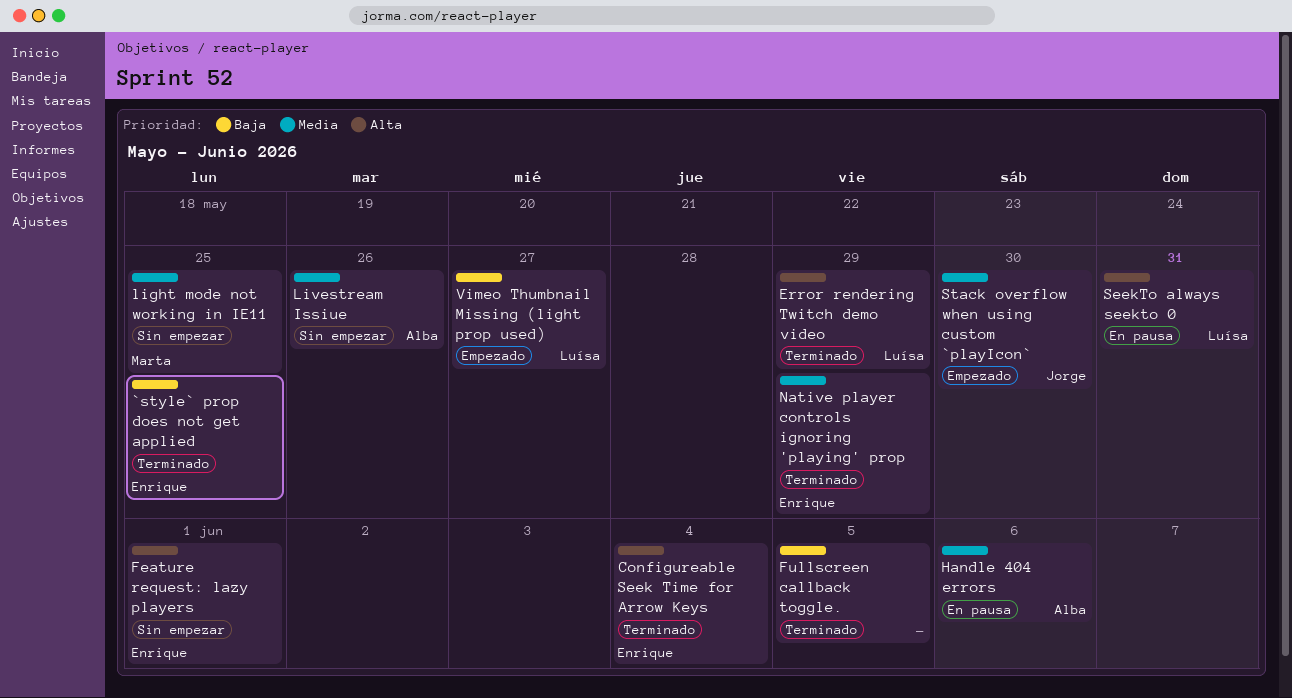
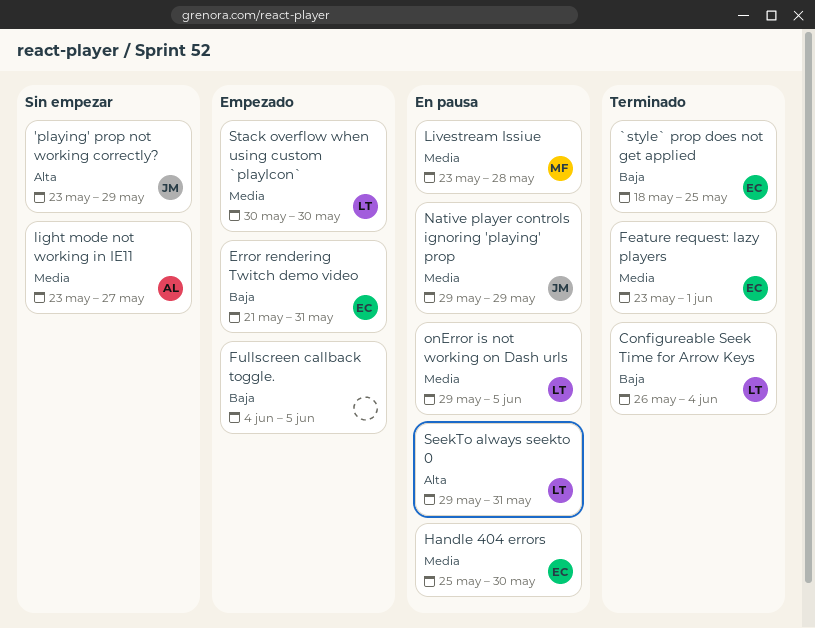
'playing' prop not working correctly?: none -> present
Configureable Seek Time for Arrow Keys, owner: Enrique -> Luísa
Configureable Seek Time for Arrow Keys, priority: Alta -> Baja
Error rendering Twitch demo video, status: Terminado -> Empezado
Error rendering Twitch demo video, owner: Luísa -> Enrique
Error rendering Twitch demo video, priority: Alta -> Baja
Error rendering Twitch demo video, due: May 29 -> May 31
Feature request: lazy players, status: Sin empezar -> Terminado
Feature request: lazy players, priority: Alta -> Media
Fullscreen callback toggle., status: Terminado -> Empezado
Handle 404 errors, owner: Alba -> Enrique
Handle 404 errors, due: Jun 6 -> May 30
light mode not working in IE11, owner: Marta -> Alba
light mode not working in IE11, due: May 25 -> May 27
Livestream Issiue, status: Sin empezar -> En pausa
Livestream Issiue, owner: Alba -> Marta
Livestream Issiue, due: May 26 -> May 28
Native player controls ignoring 'playing' prop, status: Terminado -> En pausa
Native player controls ignoring 'playing' prop, owner: Enrique -> Jorge
onError is not working on Dash urls: none -> present
Stack overflow when using custom `playIcon`, owner: Jorge -> Luísa
Vimeo Thumbnail Missing (light prop used): present -> none

